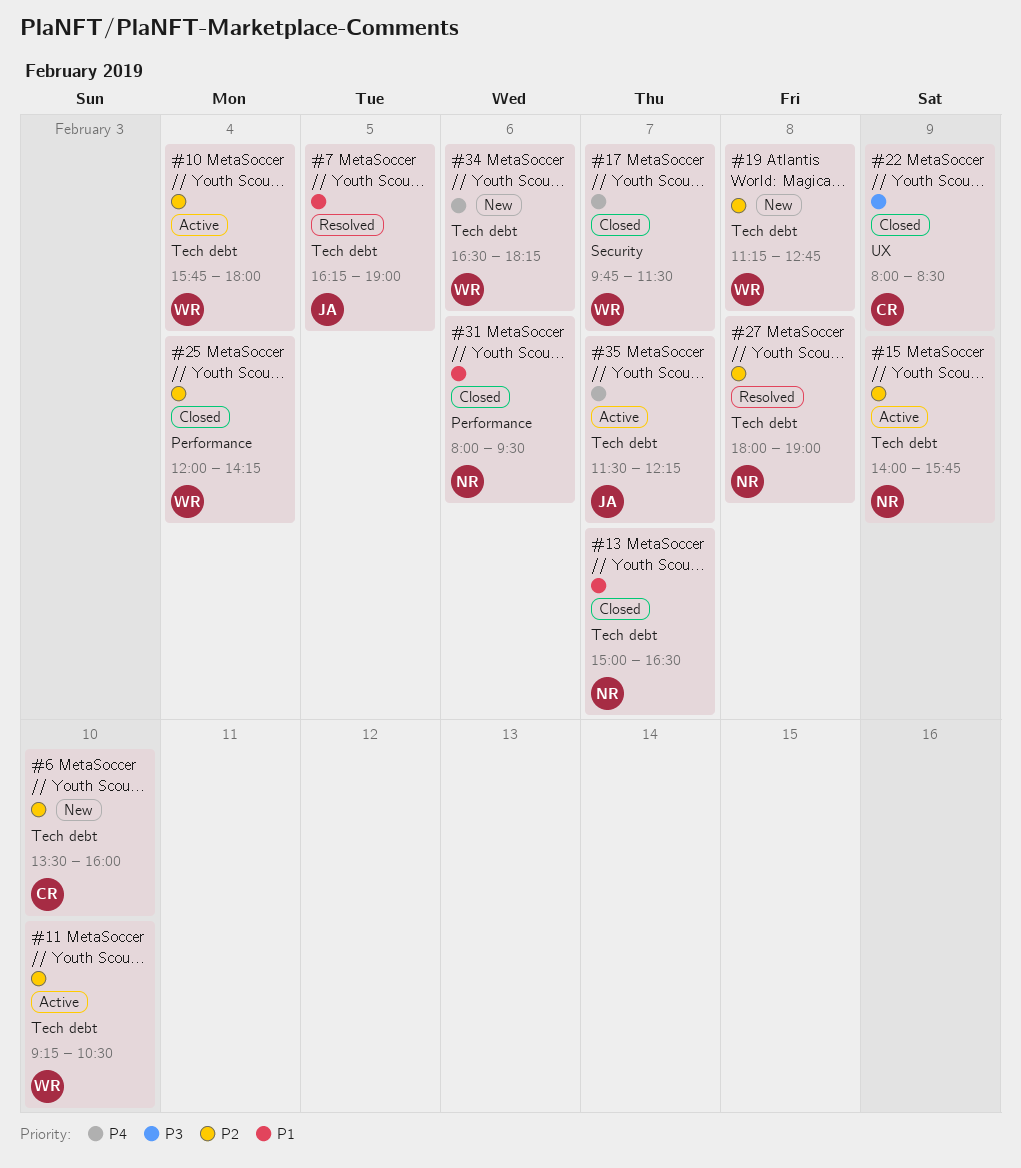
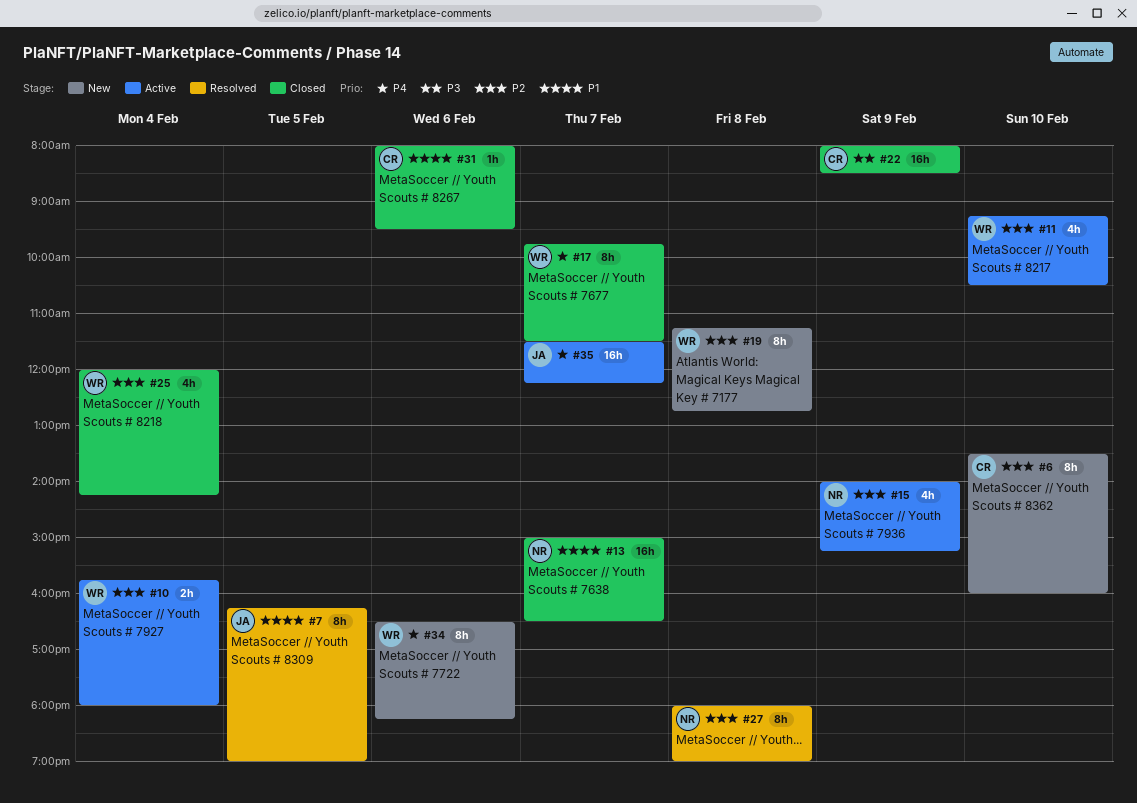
#15, ends: 15:45 -> 15:15
#31, owner: NR -> CR

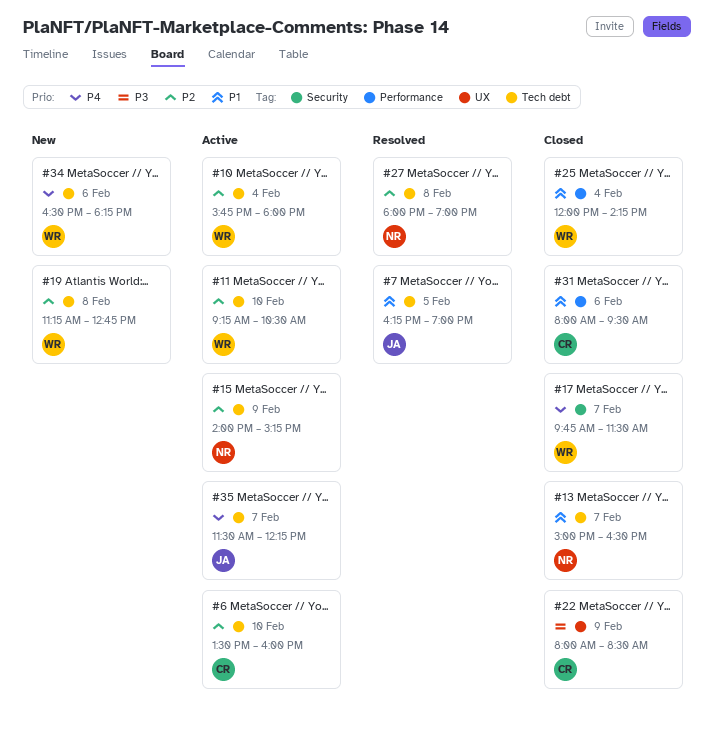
#6, status: New -> Active
#25, priority: P2 -> P1

